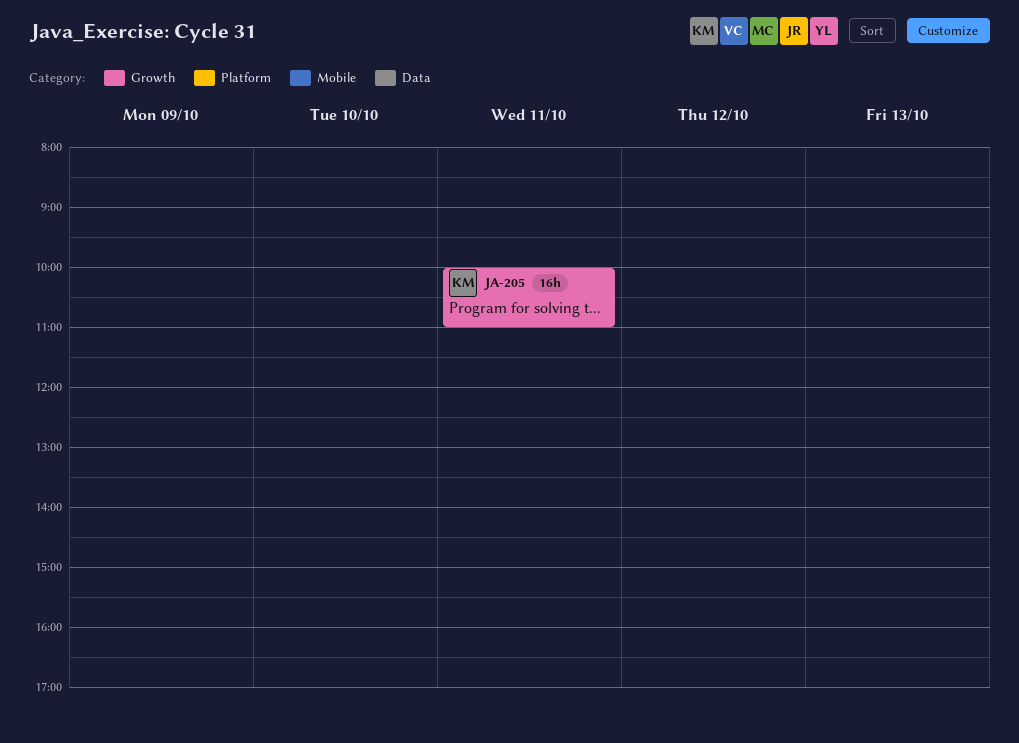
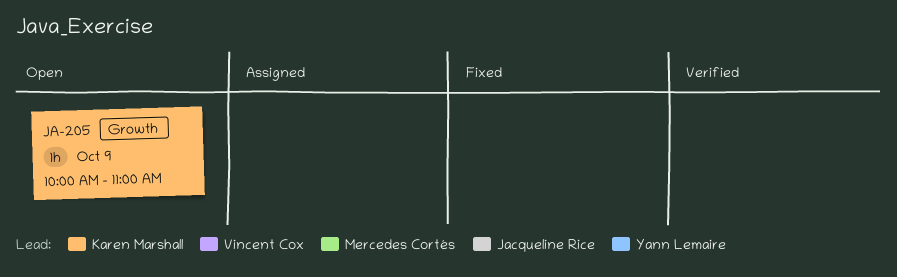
JA-205, estimate: 16h -> 1h
JA-205, day: Oct 11 -> Oct 9

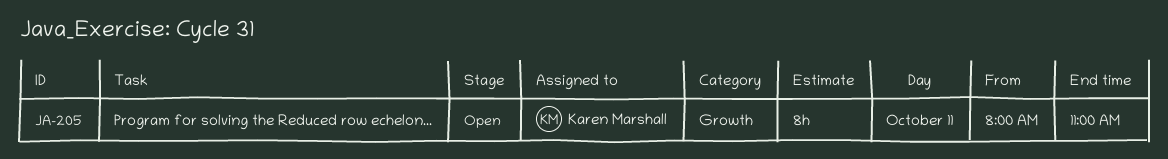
JA-205, estimate: 1h -> 8h
JA-205, day: Oct 9 -> Oct 11
JA-205, begins: 10:00 -> 08:00

